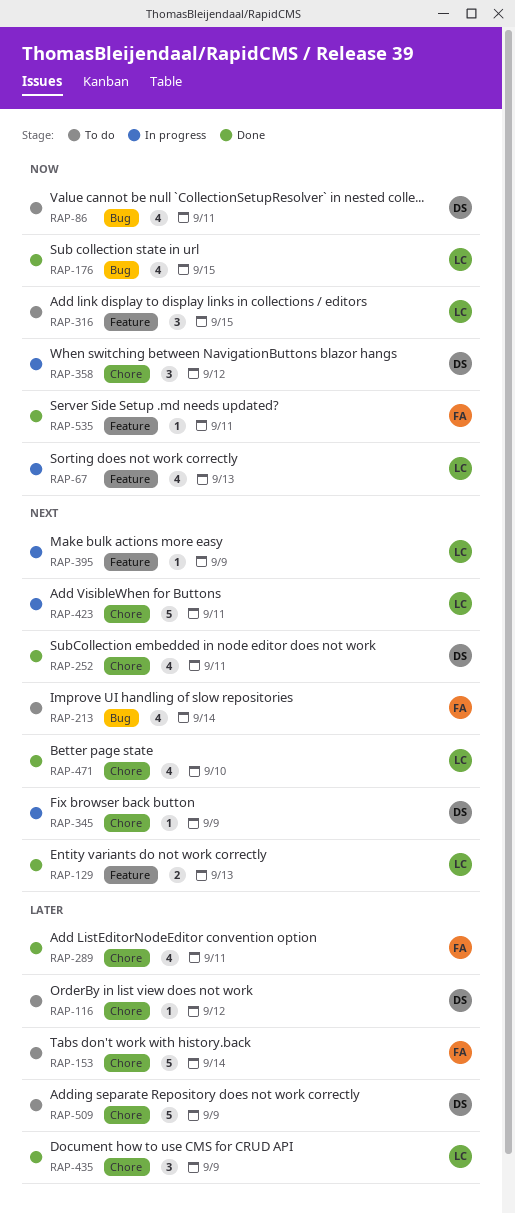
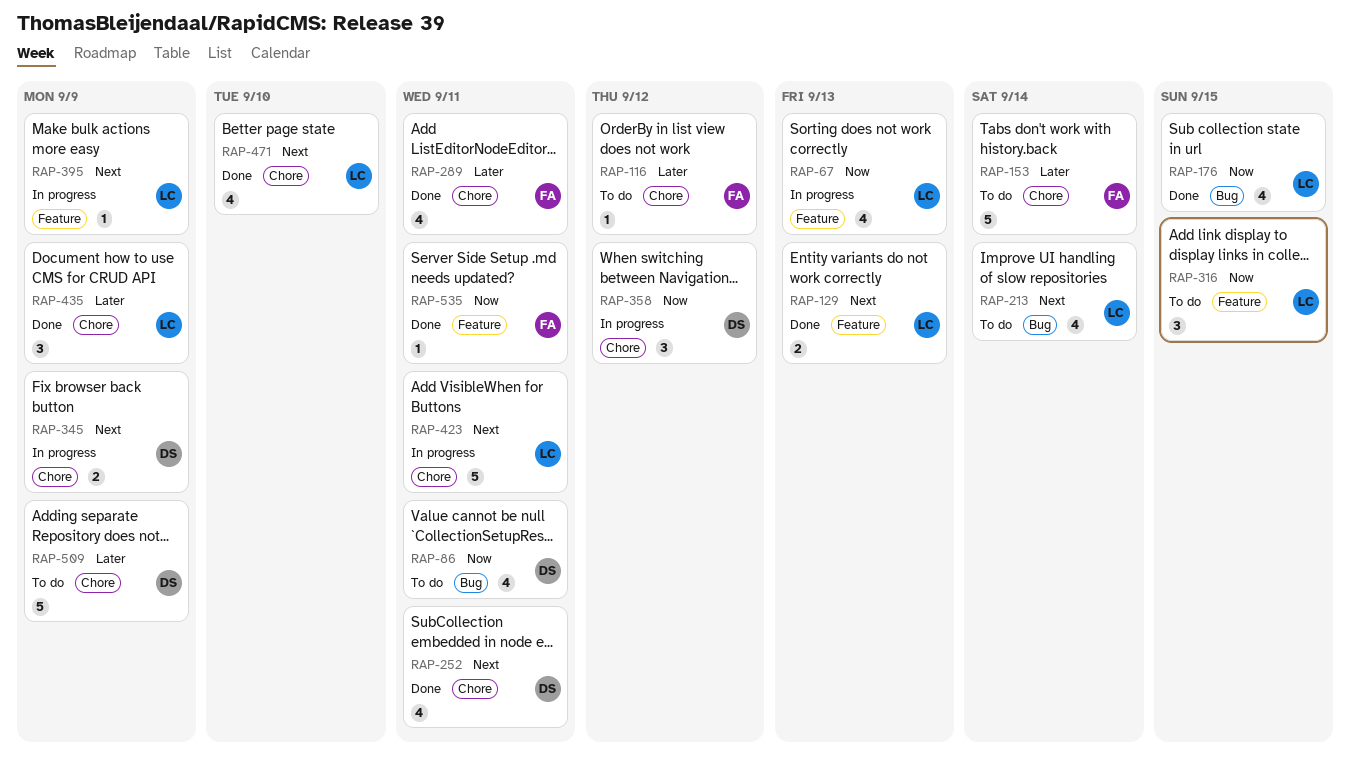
RAP-116, owner: DS -> FA
RAP-213, owner: FA -> LC
RAP-345, estimate: 1 -> 2

